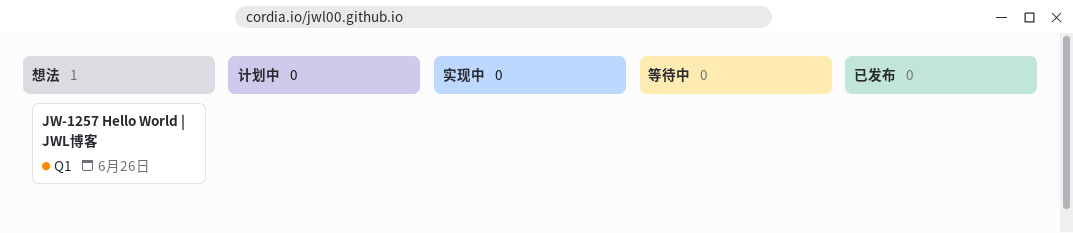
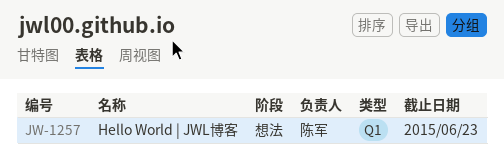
JW-1257, due: Jun 26 -> Jun 23

